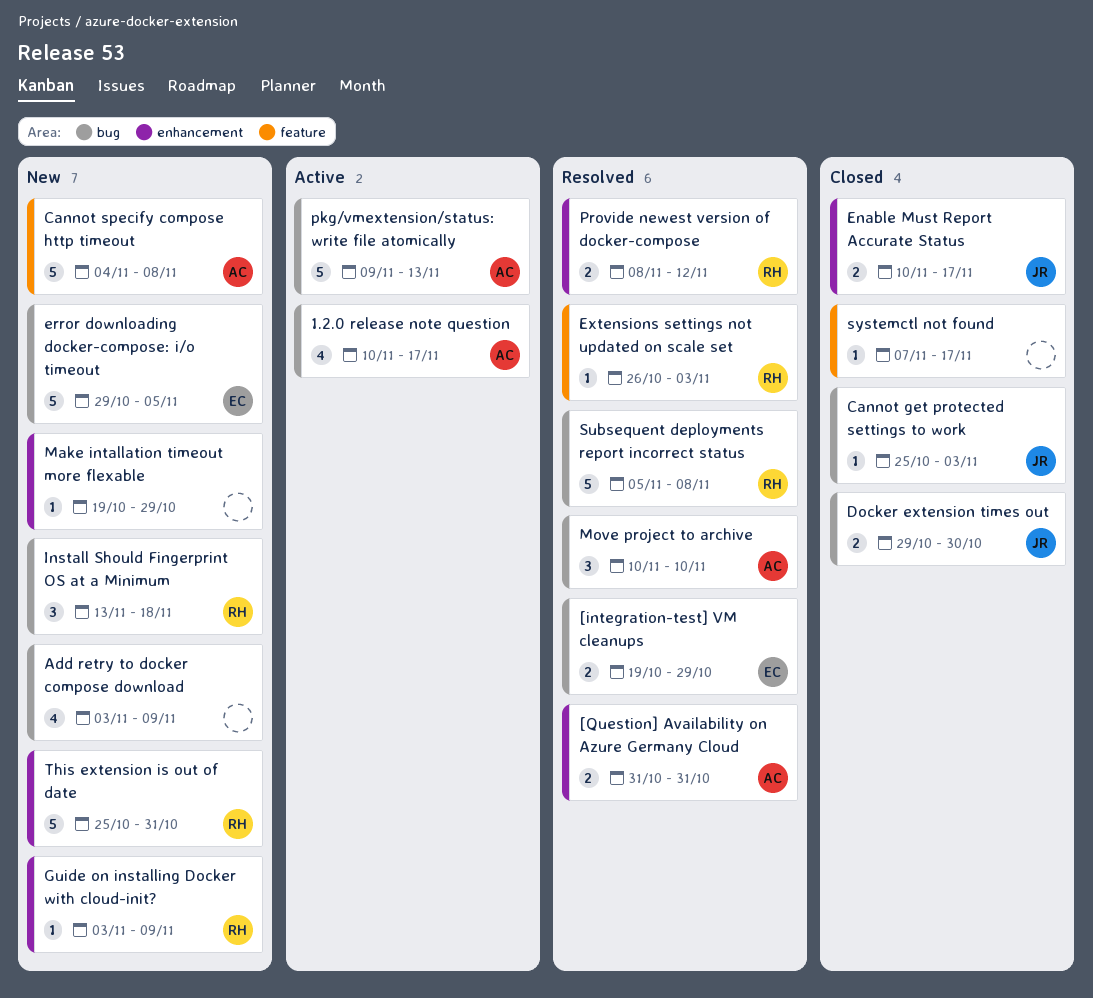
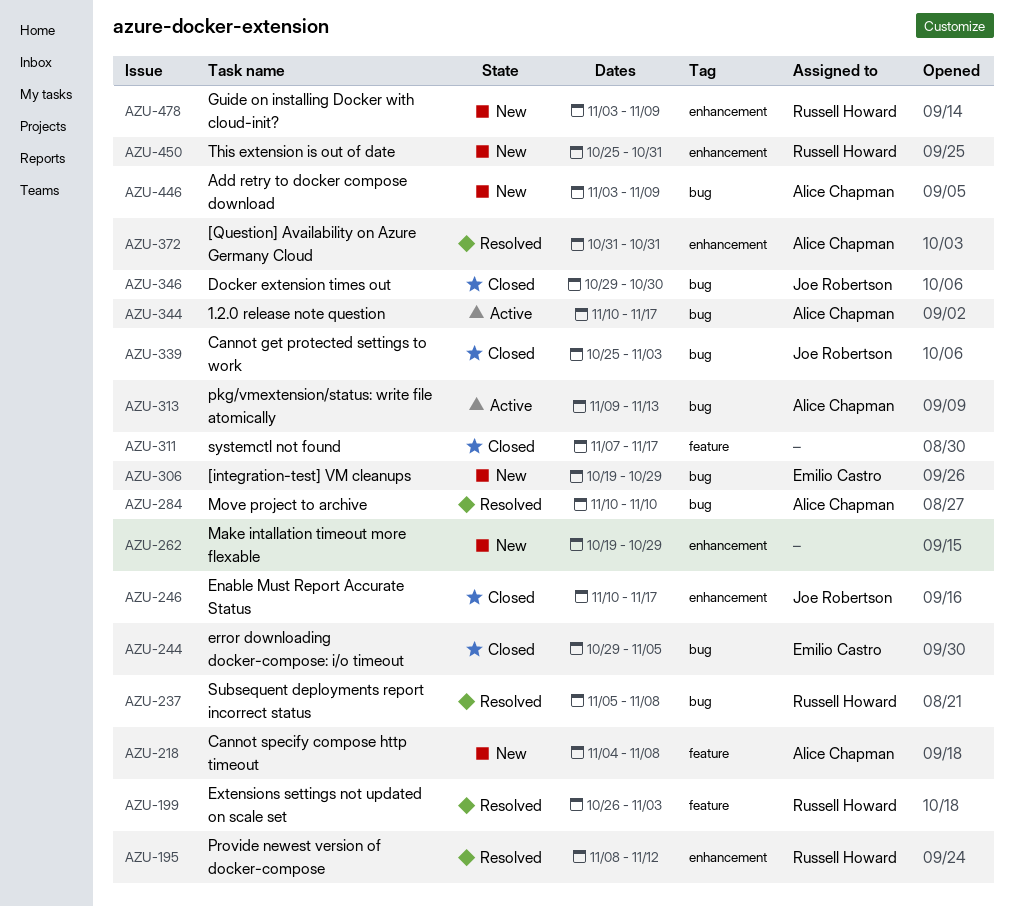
[integration-test] VM cleanups, status: Resolved -> New
Add retry to docker compose download, owner: none -> Alice Chapman
error downloading docker-compose: i/o timeout, status: New -> Closed
Install Should Fingerprint OS at a Minimum: present -> none

